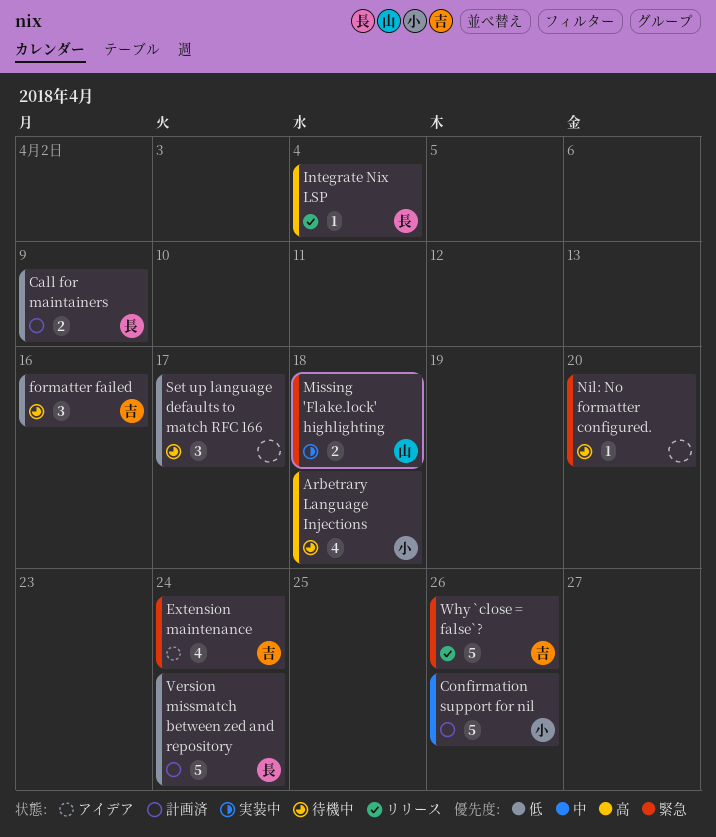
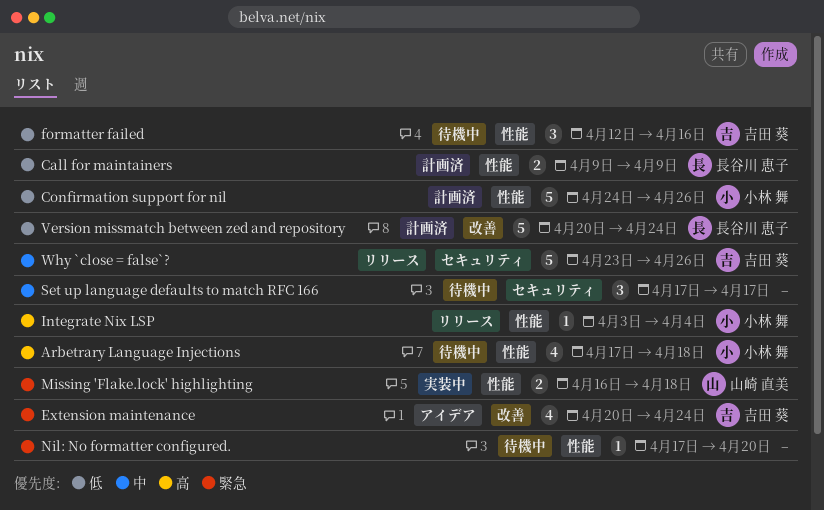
Confirmation support for nil, priority: 中 -> 低
Integrate Nix LSP, owner: 長谷川 恵子 -> 小林 舞
Set up language defaults to match RFC 166, priority: 低 -> 中
Why `close = false`?, priority: 緊急 -> 中

